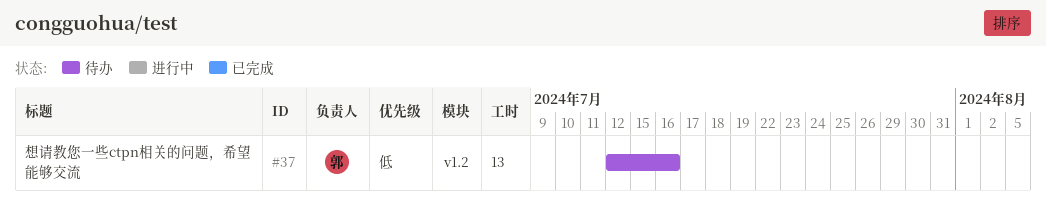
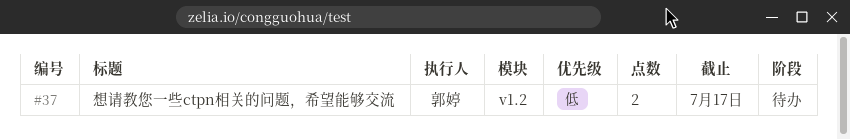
#37, estimate: 13 -> 2
#37, due: Jul 16 -> Jul 17

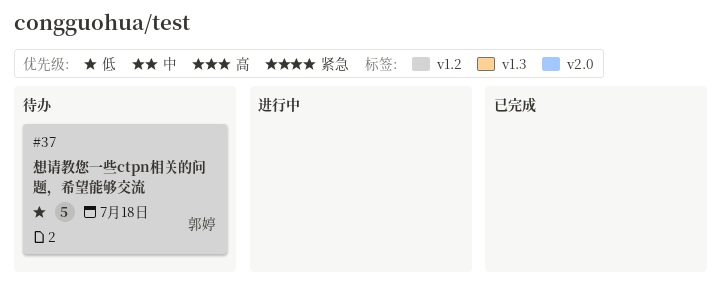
#37, estimate: 2 -> 5
#37, due: Jul 17 -> Jul 18

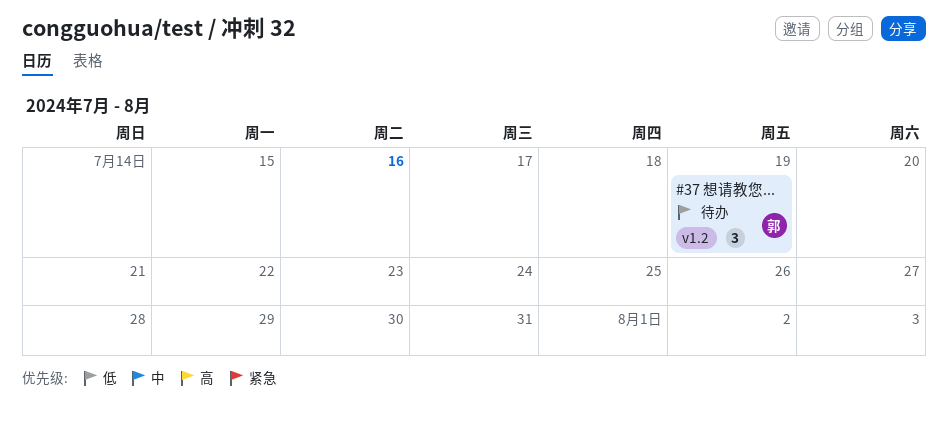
#37, estimate: 5 -> 3
#37, due: Jul 18 -> Jul 19

